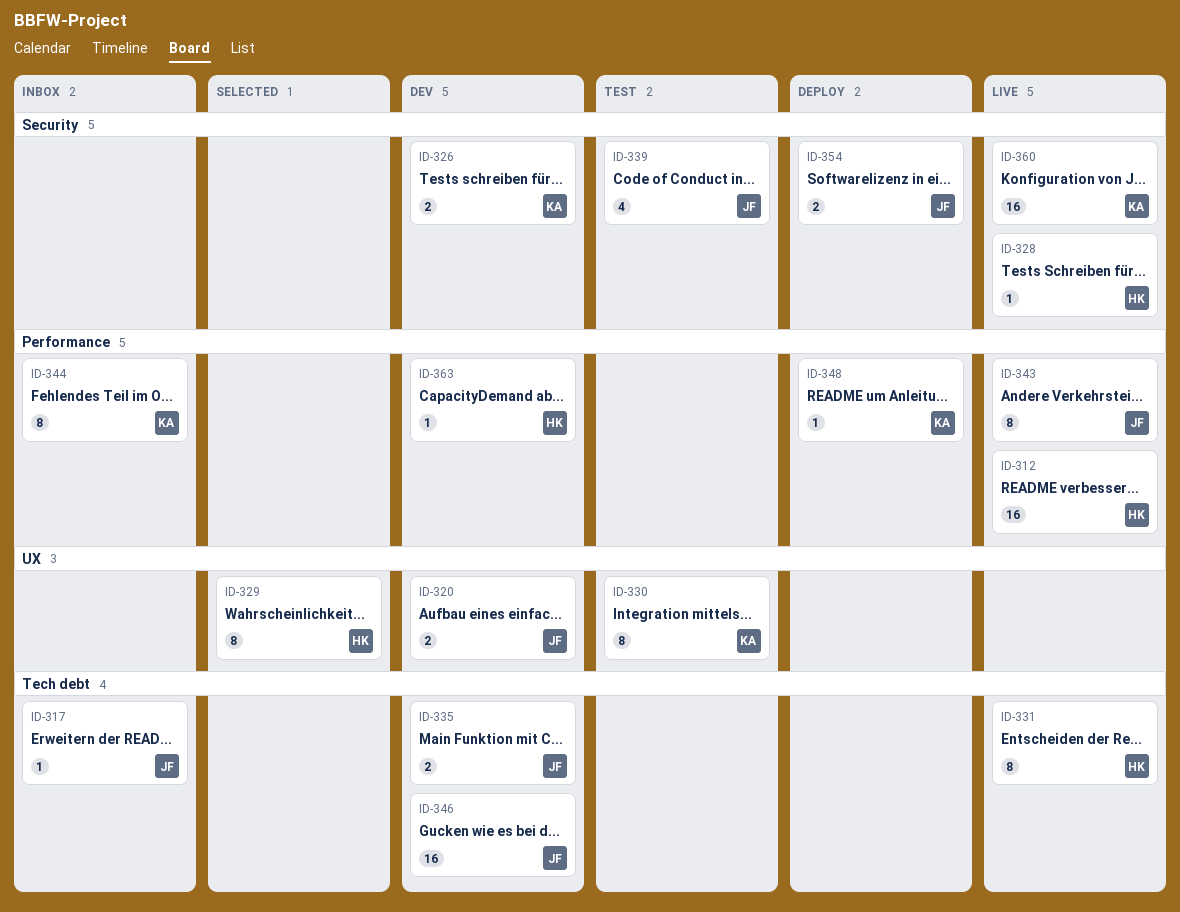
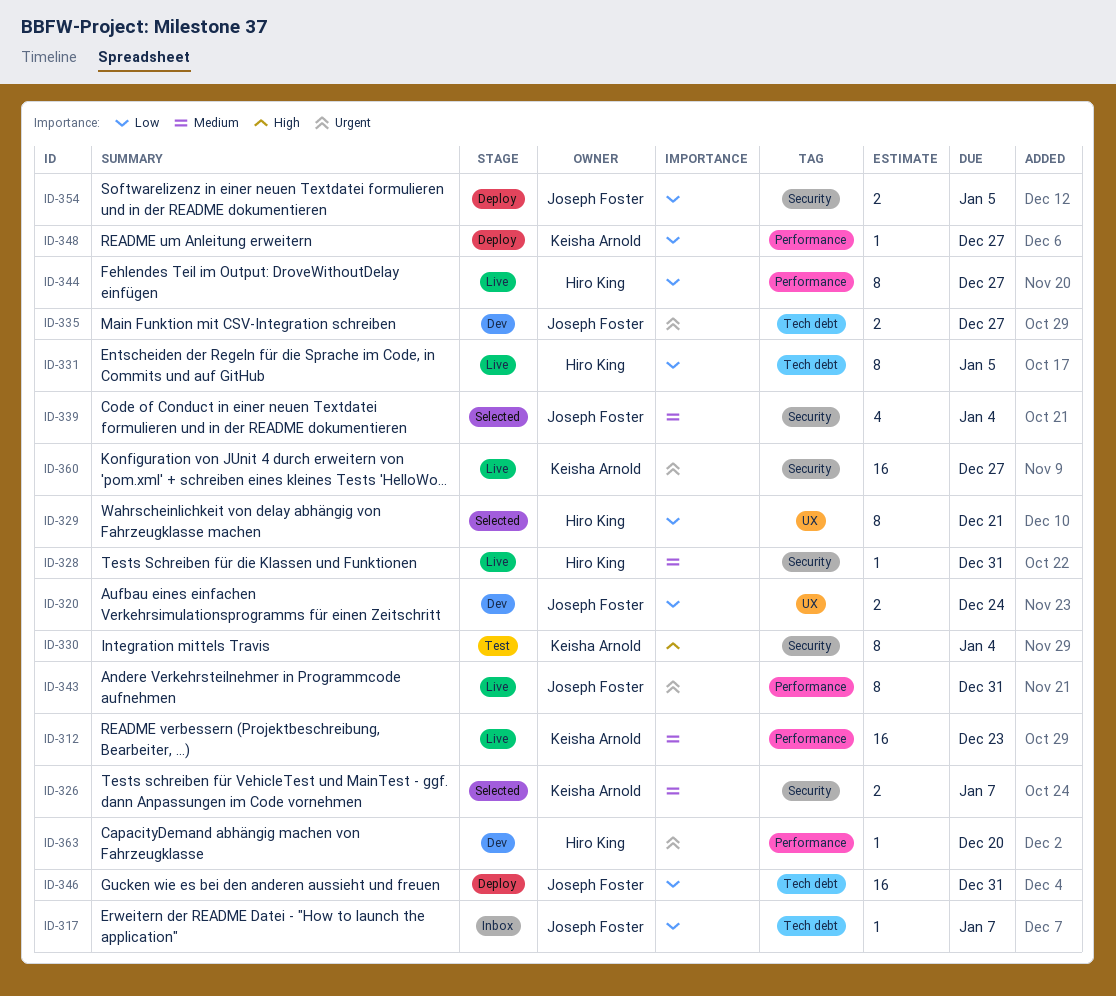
ID-312, owner: Hiro King -> Keisha Arnold
ID-326, status: Dev -> Selected
ID-330, label: UX -> Security
ID-339, status: Test -> Selected
ID-344, status: Inbox -> Live
ID-344, owner: Keisha Arnold -> Hiro King
ID-346, status: Dev -> Deploy

